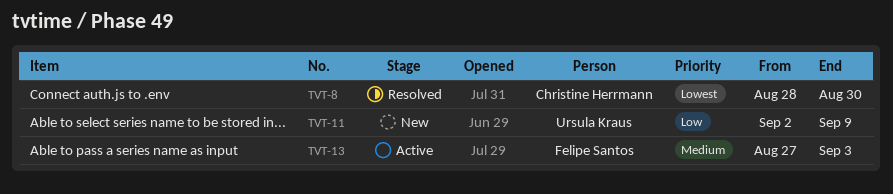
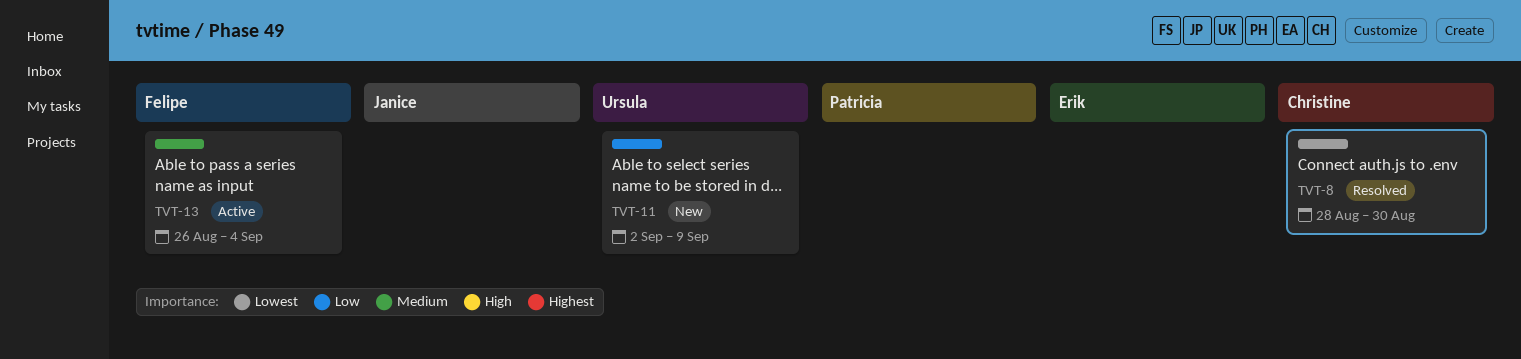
TVT-13, start: Aug 27 -> Aug 26
TVT-13, due: Sep 3 -> Sep 4

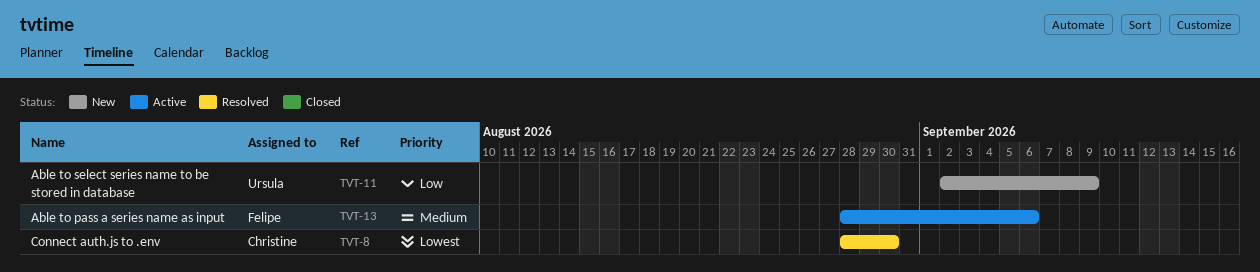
TVT-13, start: Aug 26 -> Aug 28
TVT-13, due: Sep 4 -> Sep 6

